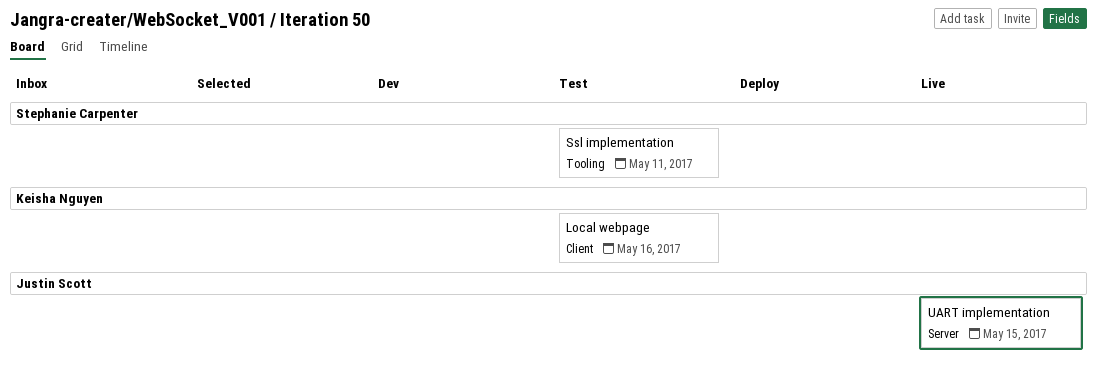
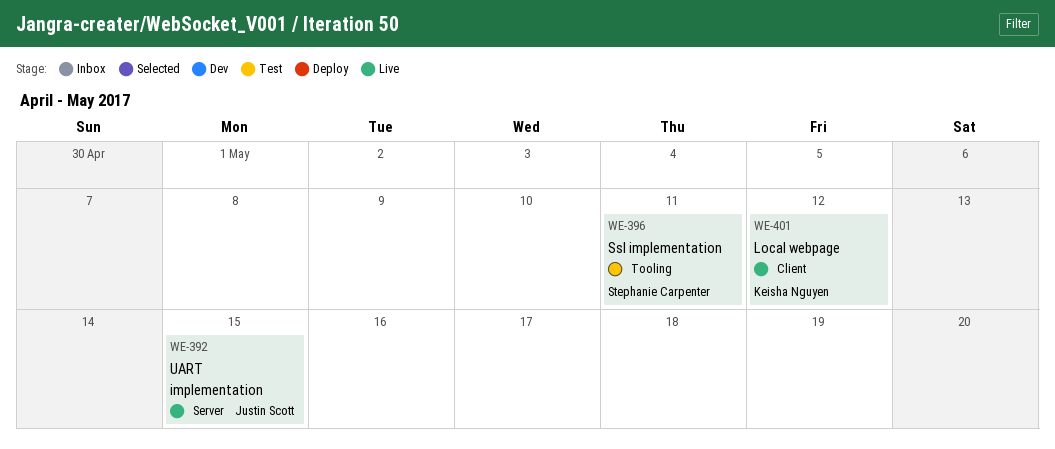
Local webpage, status: Test -> Live
Local webpage, due: May 16 -> May 12

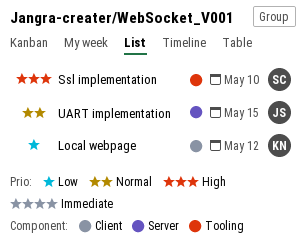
Ssl implementation, due: May 11 -> May 10

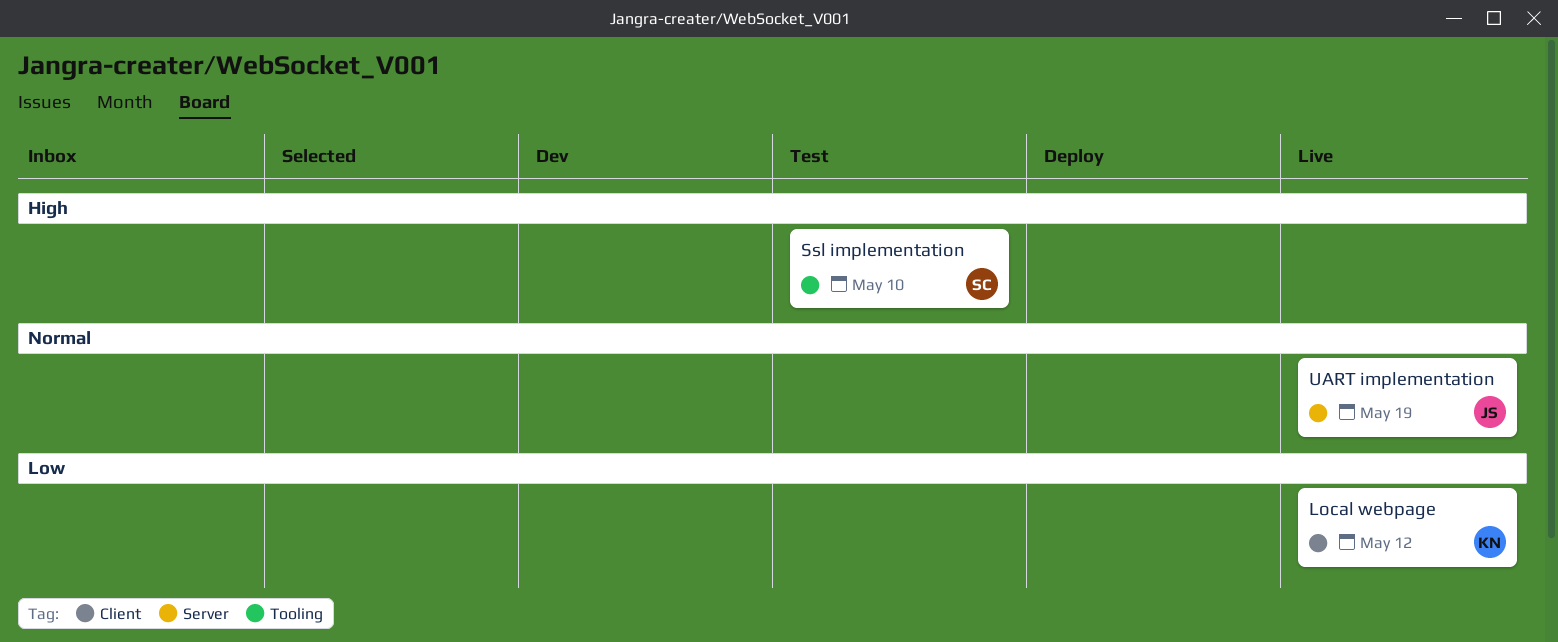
UART implementation, due: May 15 -> May 19

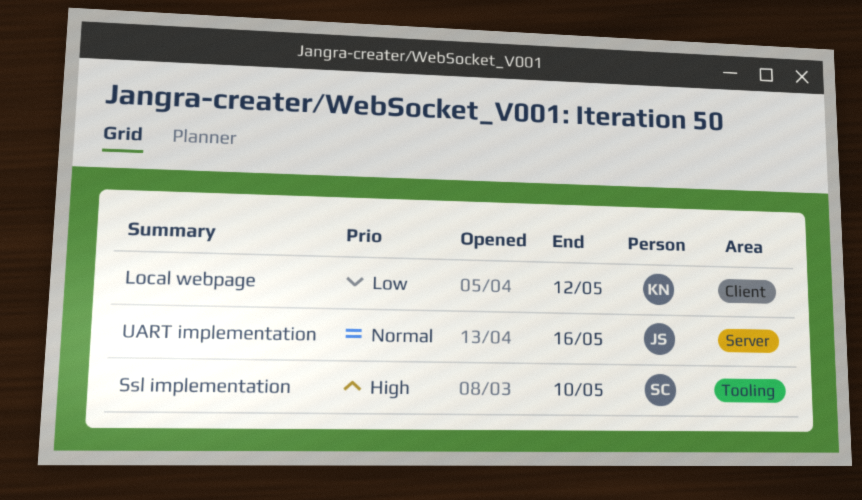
UART implementation, due: May 19 -> May 16

